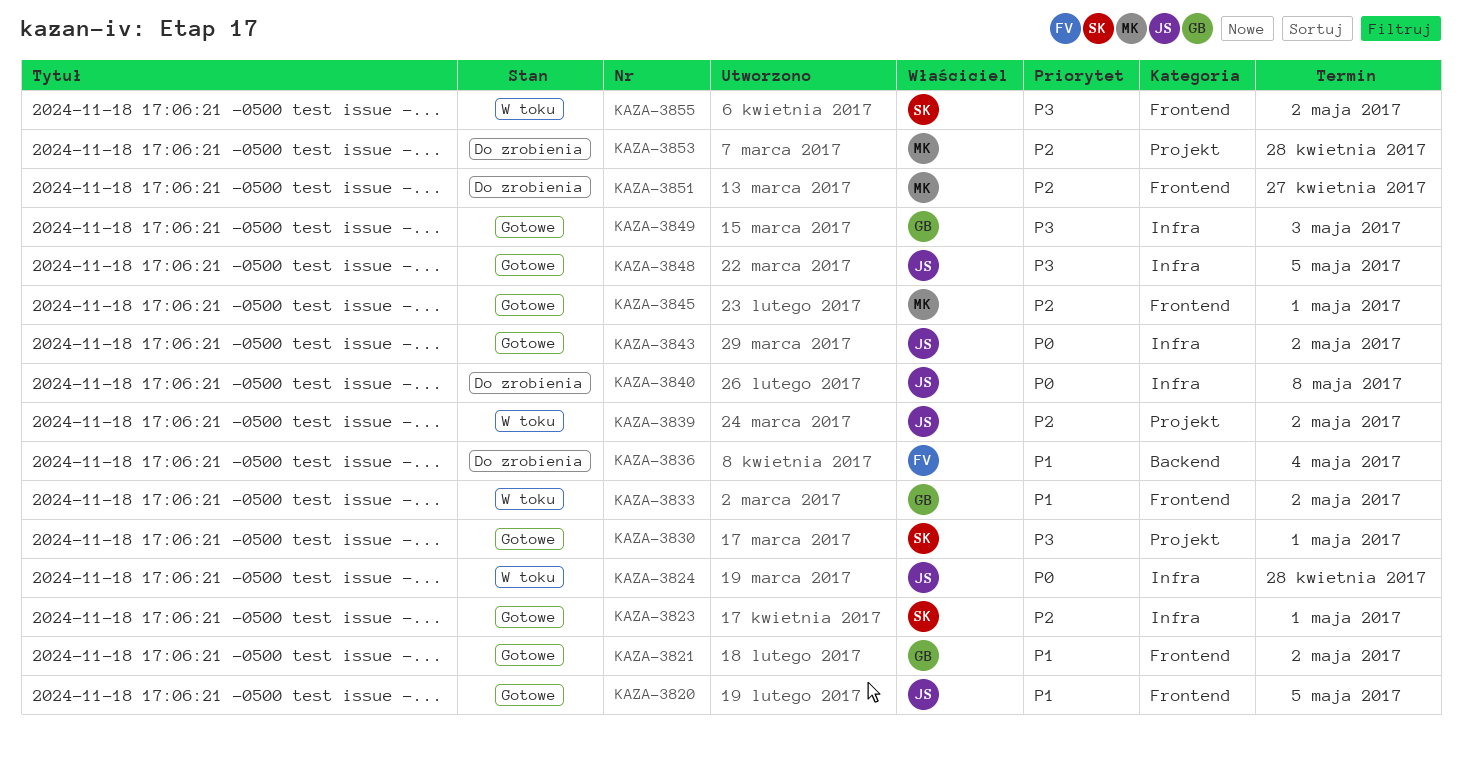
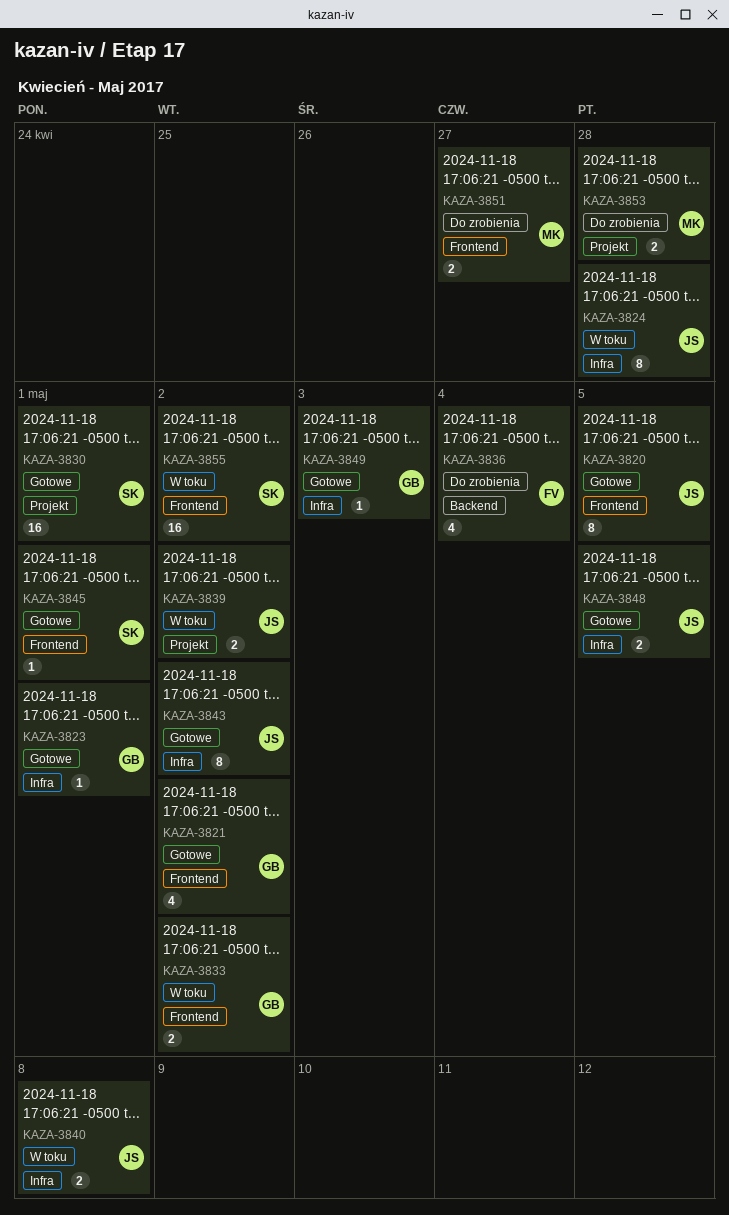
KAZA-3823, owner: SK -> GB
KAZA-3840, status: Do zrobienia -> W toku
KAZA-3845, owner: MK -> SK

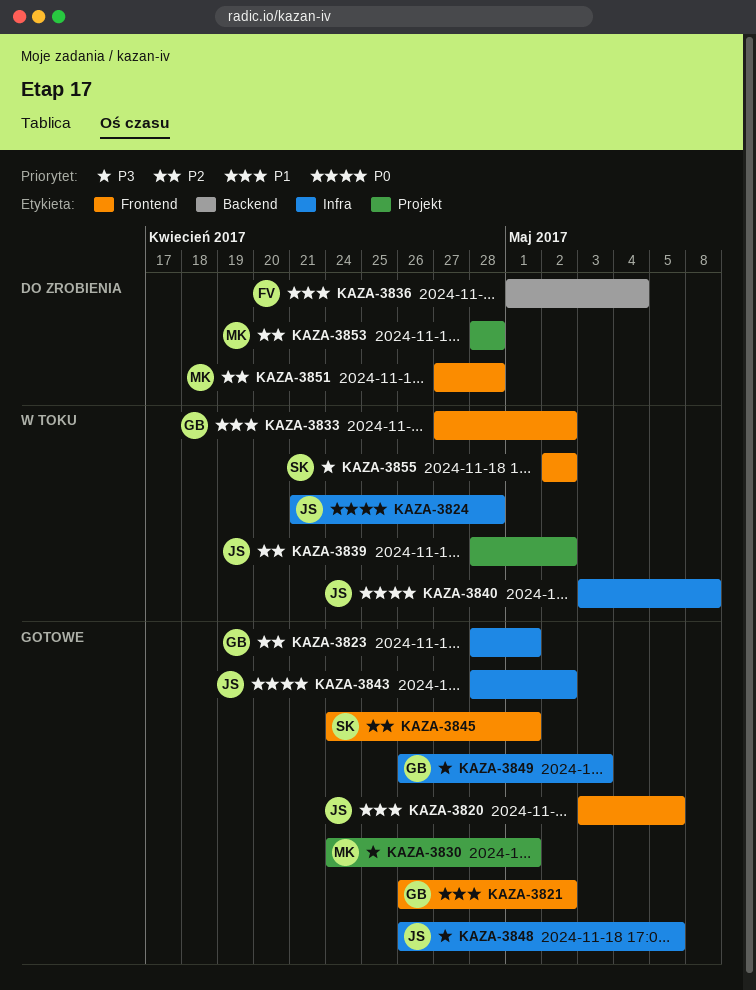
KAZA-3830, owner: SK -> MK
KAZA-3851, due: Apr 27 -> Apr 28

